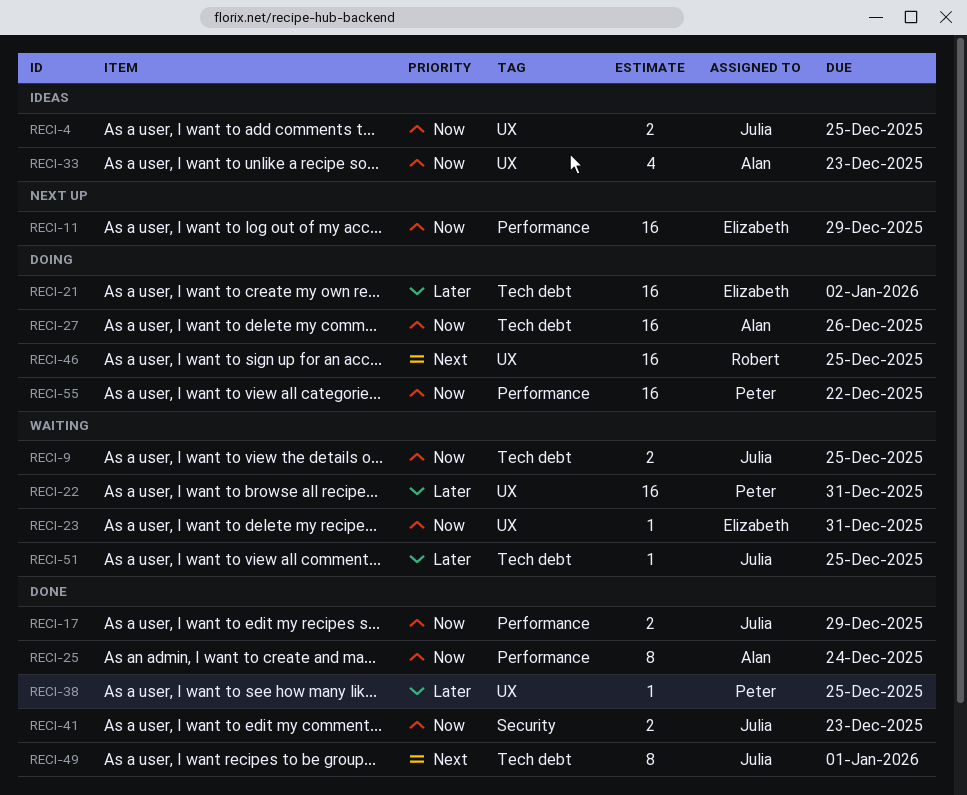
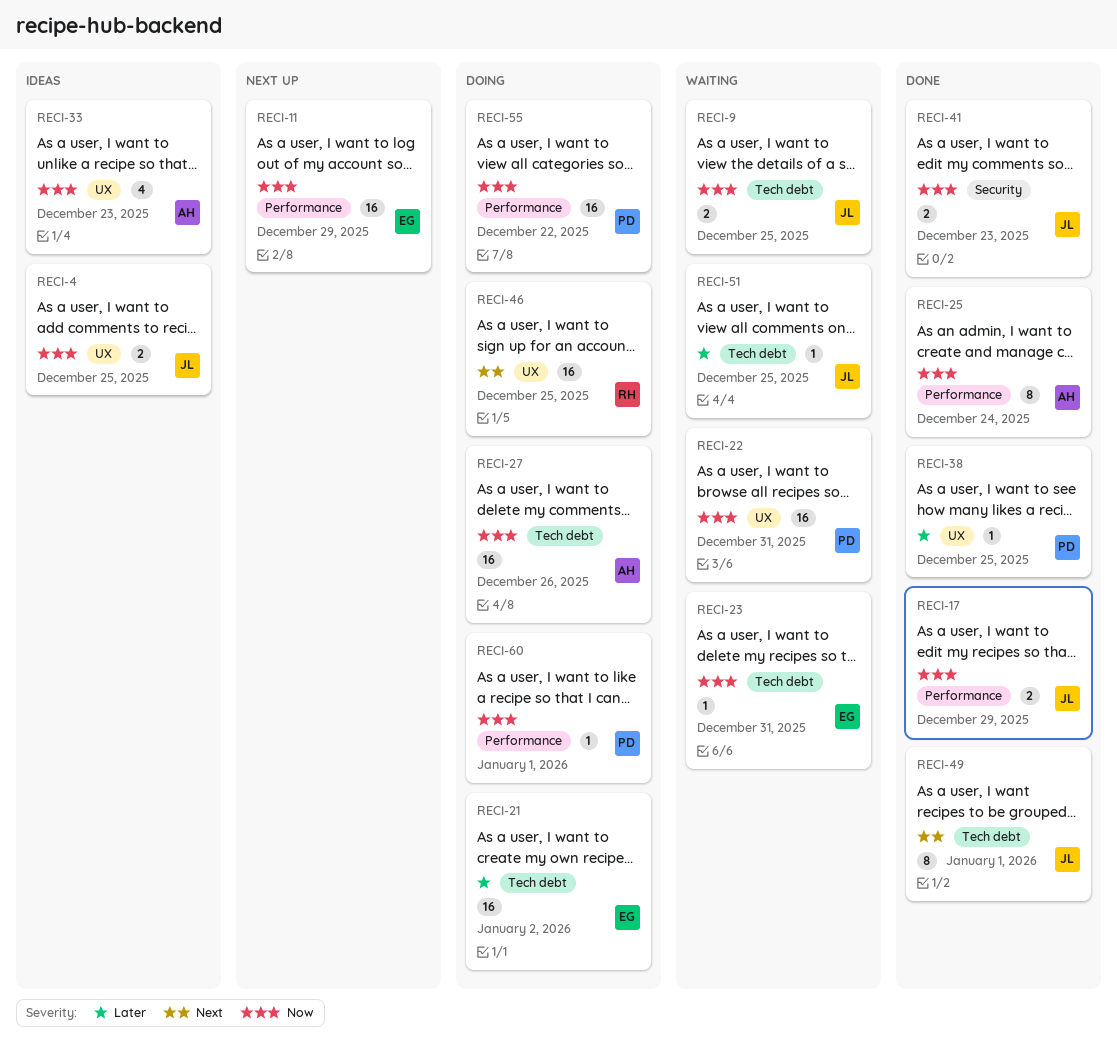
RECI-22, priority: Later -> Now
RECI-23, label: UX -> Tech debt
RECI-60: none -> present

